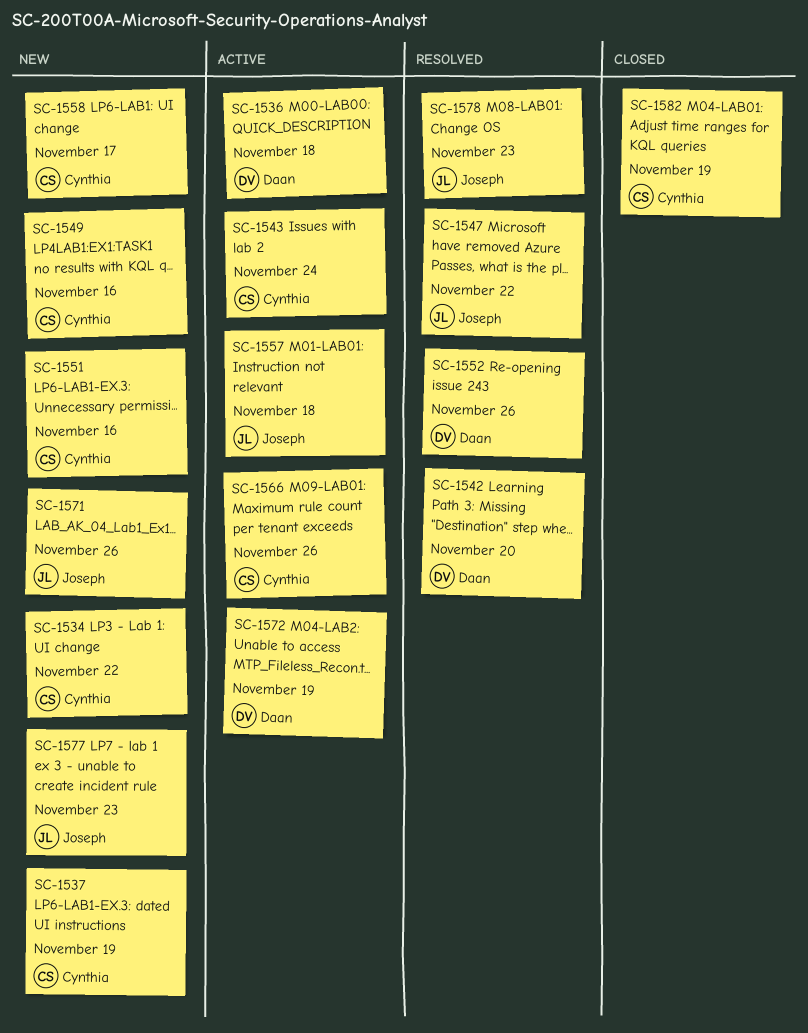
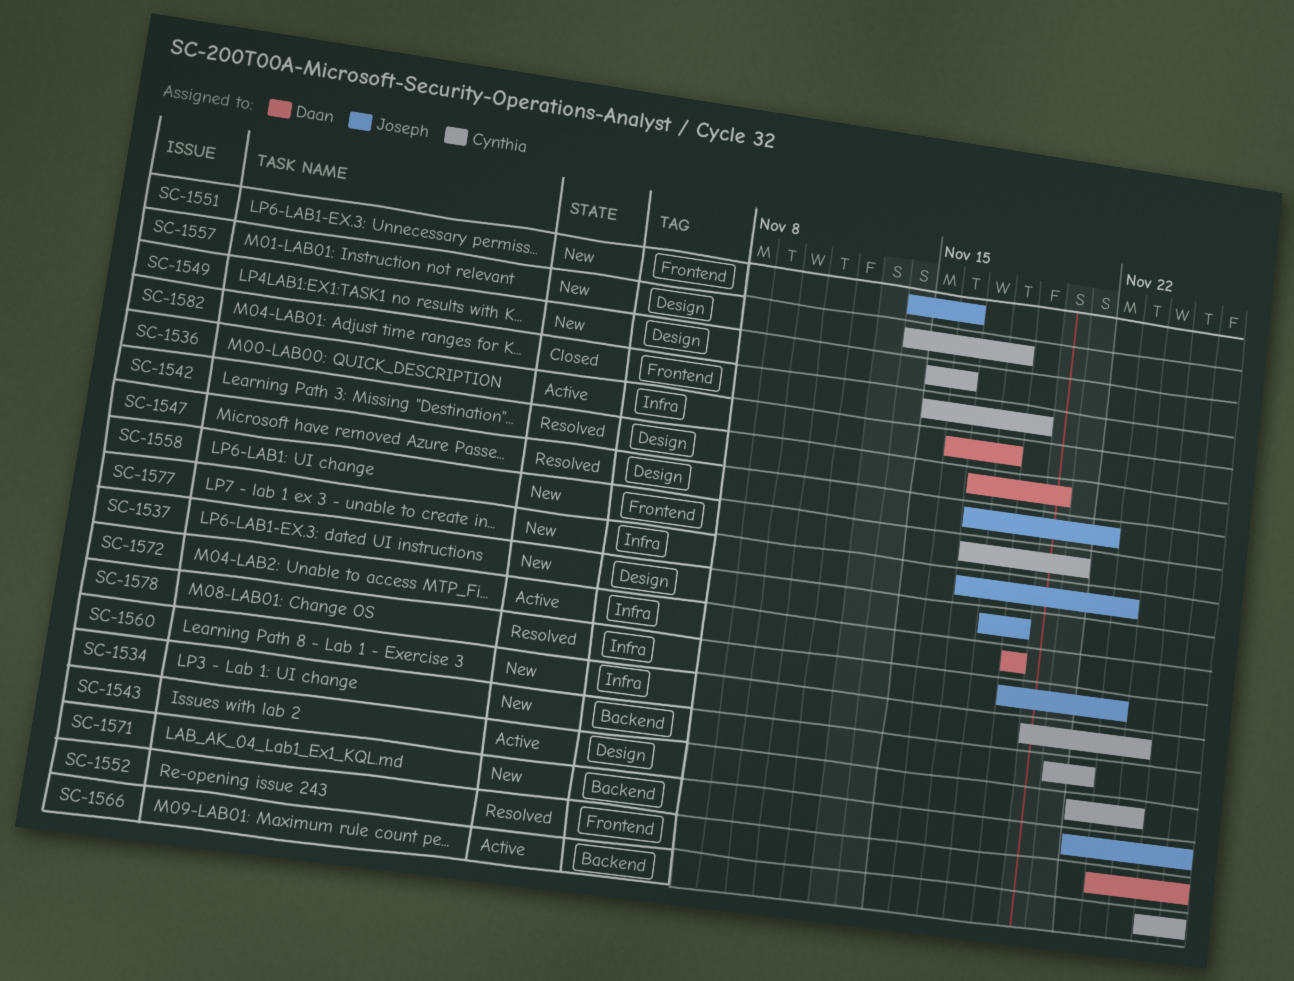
SC-1537, owner: Cynthia -> Joseph
SC-1551, owner: Cynthia -> Joseph
SC-1557, status: Active -> New
SC-1557, owner: Joseph -> Cynthia
SC-1558, due: Nov 17 -> Nov 21
SC-1560: none -> present

